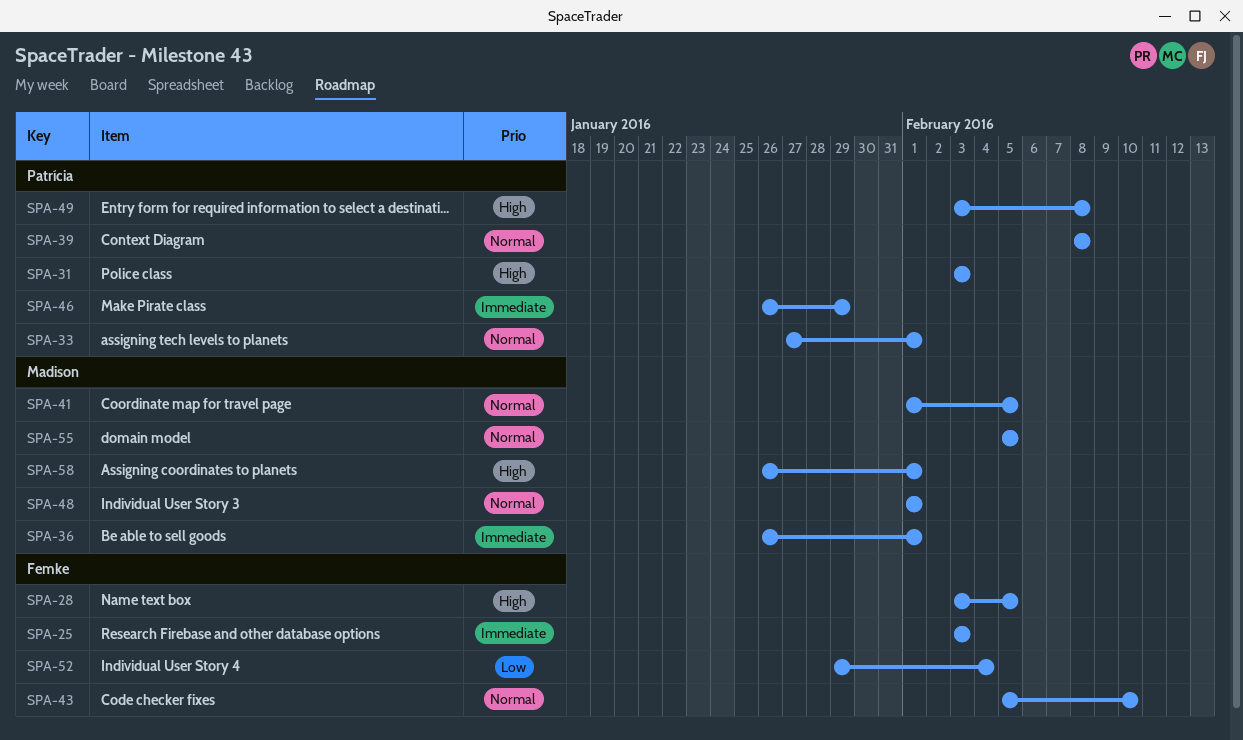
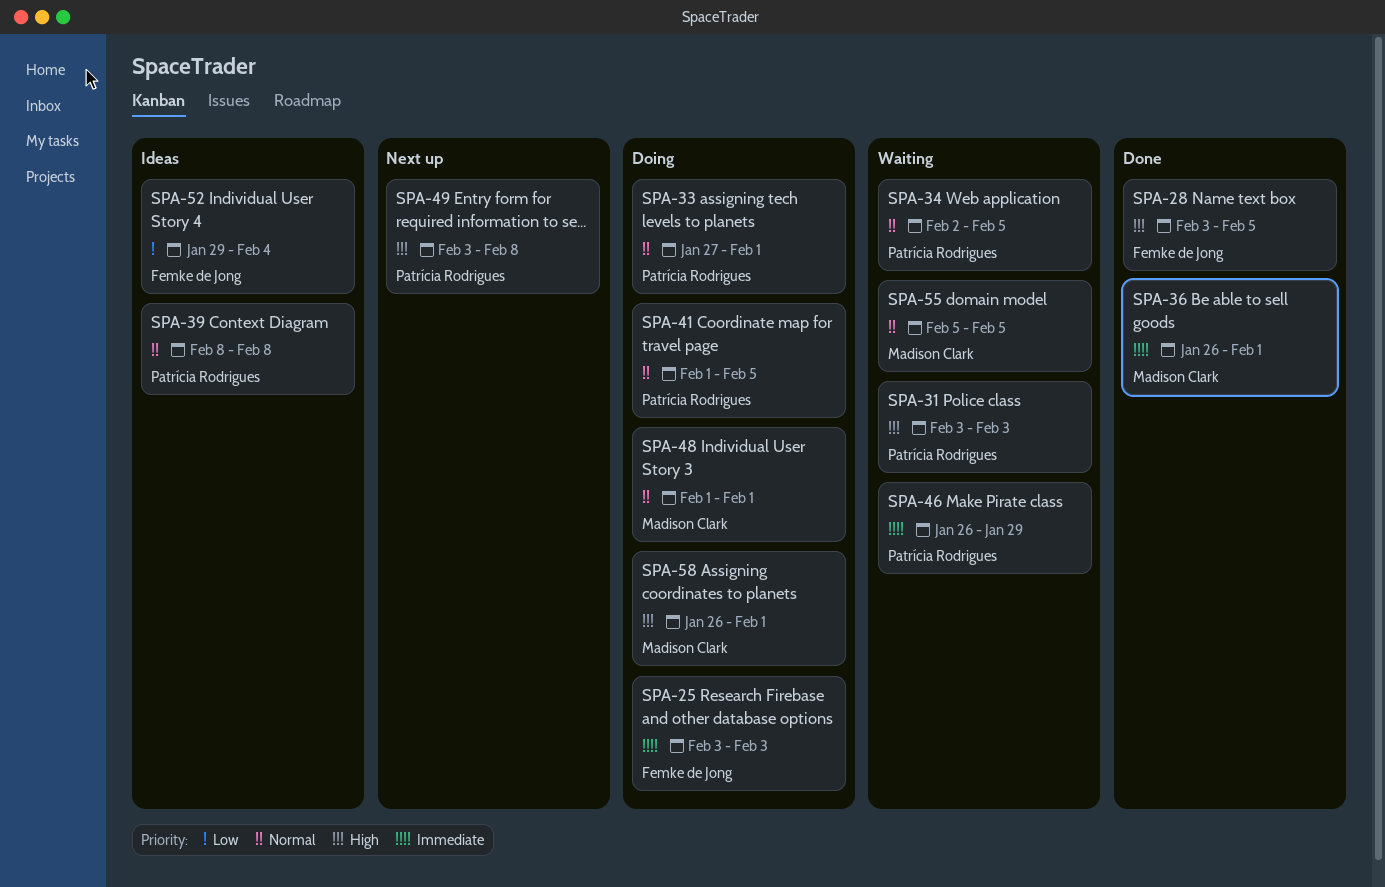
SPA-34: none -> present
SPA-41, owner: Madison Clark -> Patrícia Rodrigues
SPA-43: present -> none

